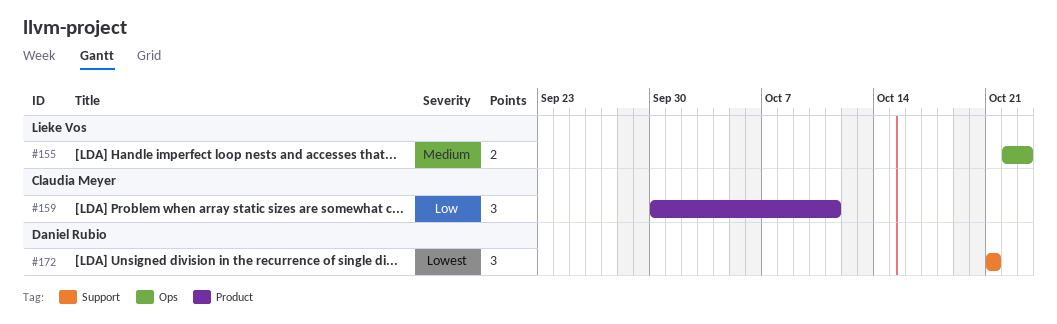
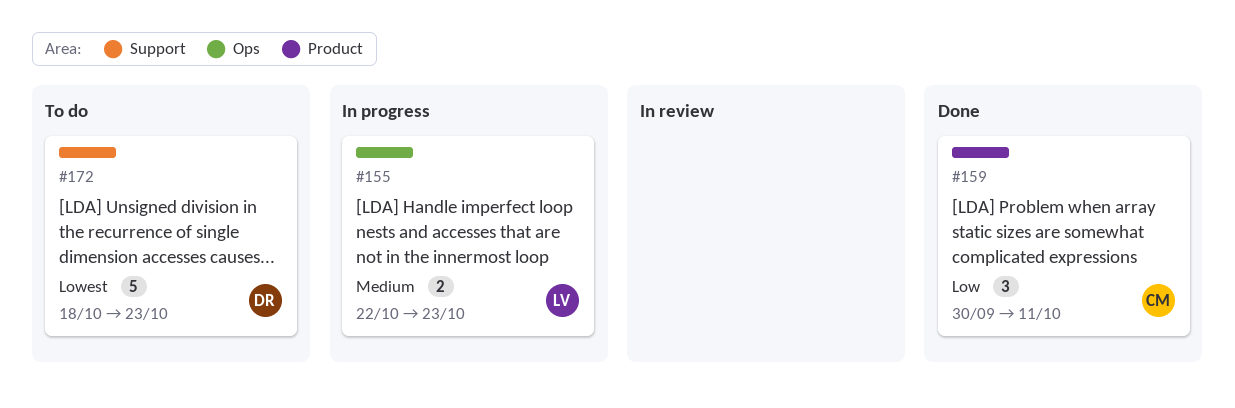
#172, estimate: 3 -> 5
#172, start: Oct 21 -> Oct 18
#172, due: Oct 21 -> Oct 23

